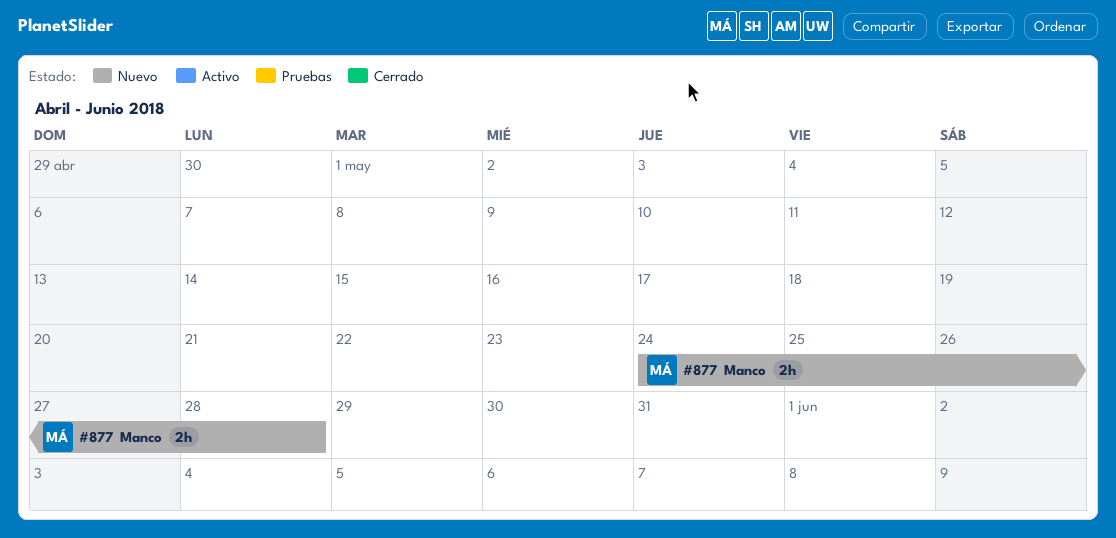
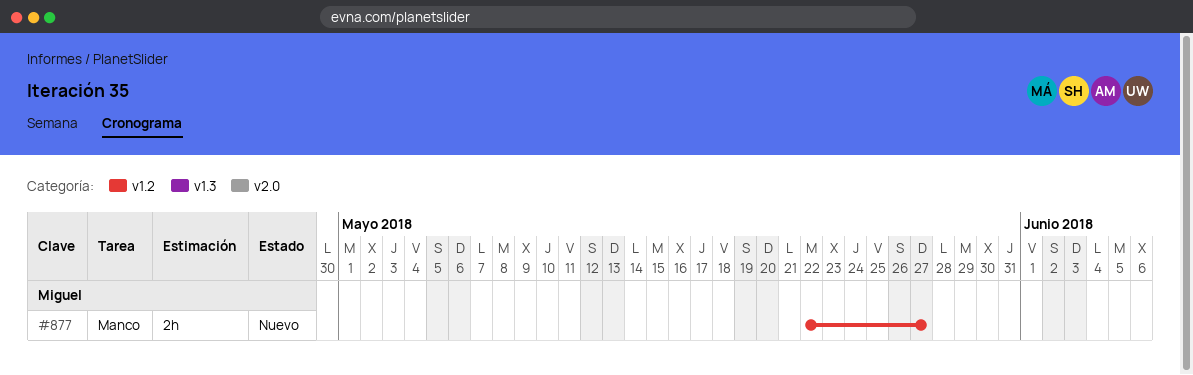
#877, start: May 24 -> May 22
#877, due: May 28 -> May 27

